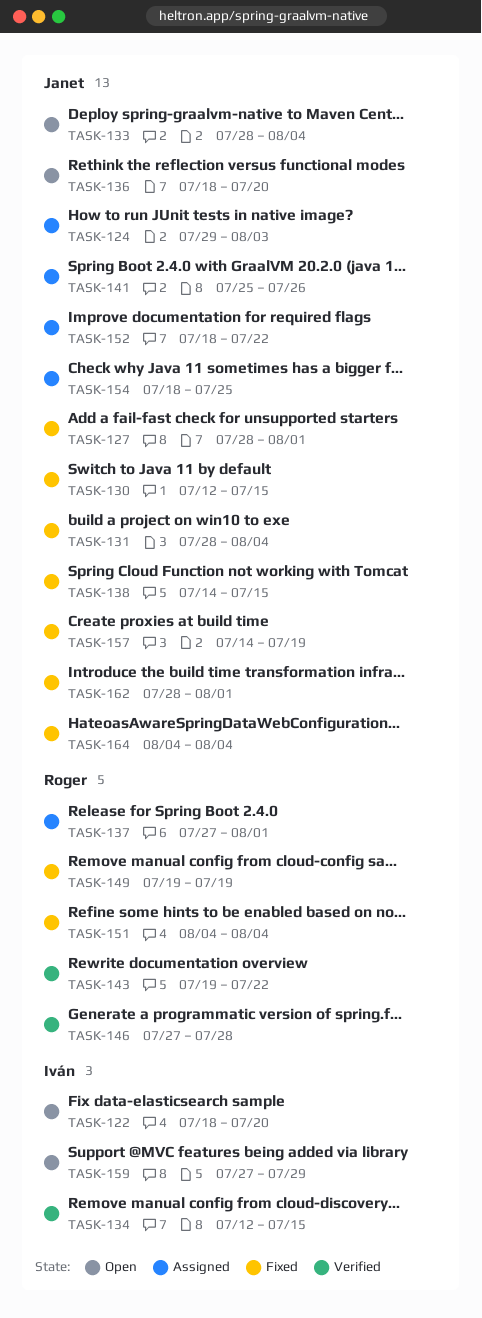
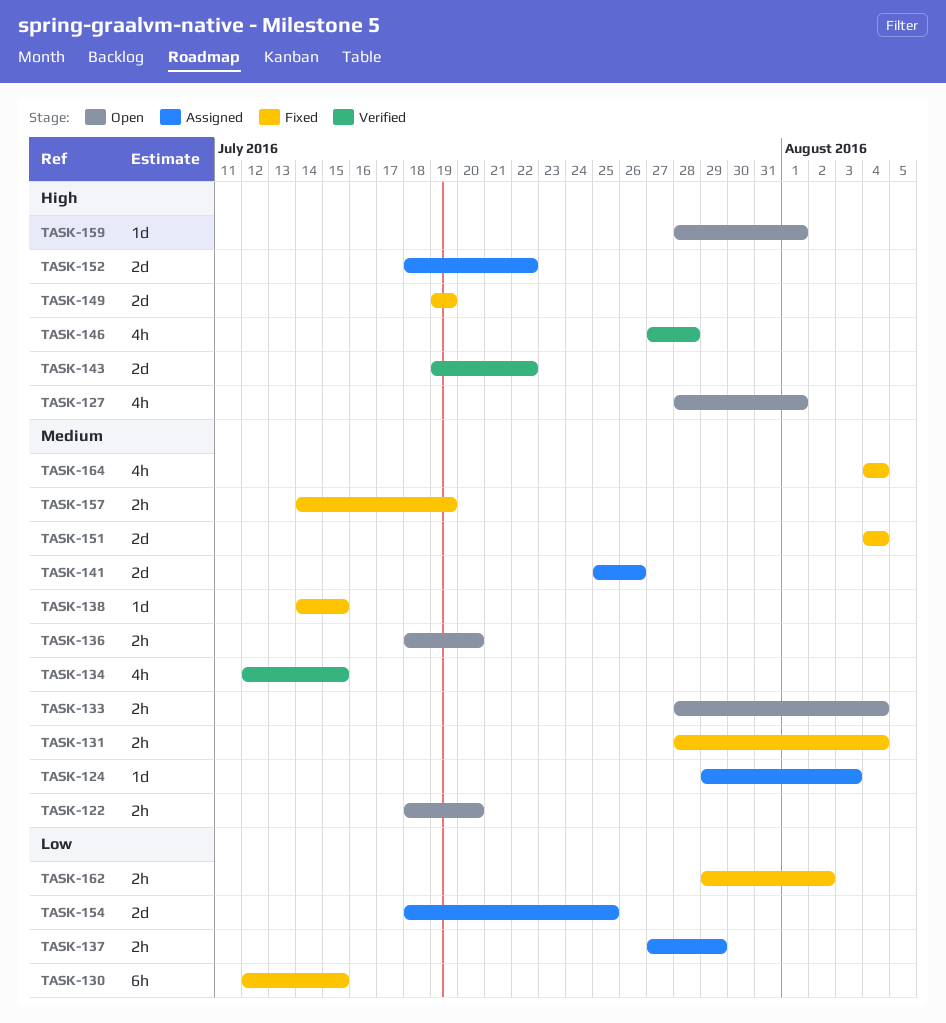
TASK-127, status: Fixed -> Open
TASK-137, due: Aug 1 -> Jul 29
TASK-159, start: Jul 27 -> Jul 28
TASK-159, due: Jul 29 -> Aug 1
TASK-162, start: Jul 28 -> Jul 29
TASK-162, due: Aug 1 -> Aug 2

